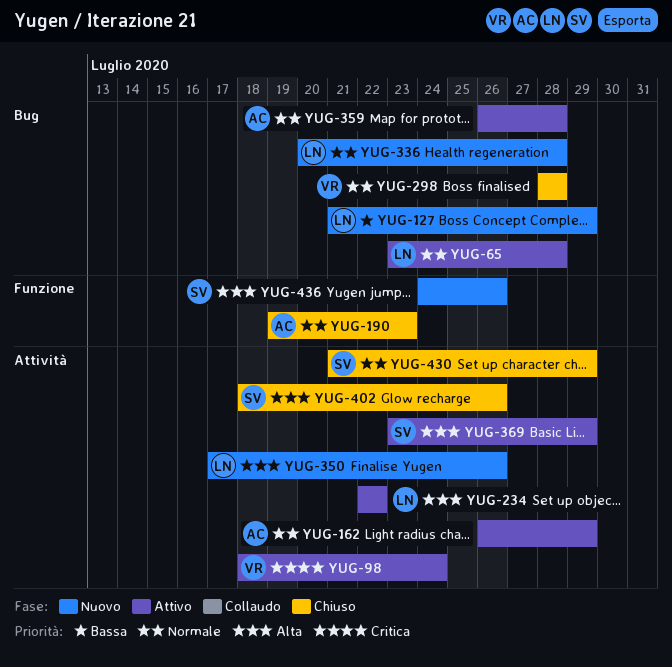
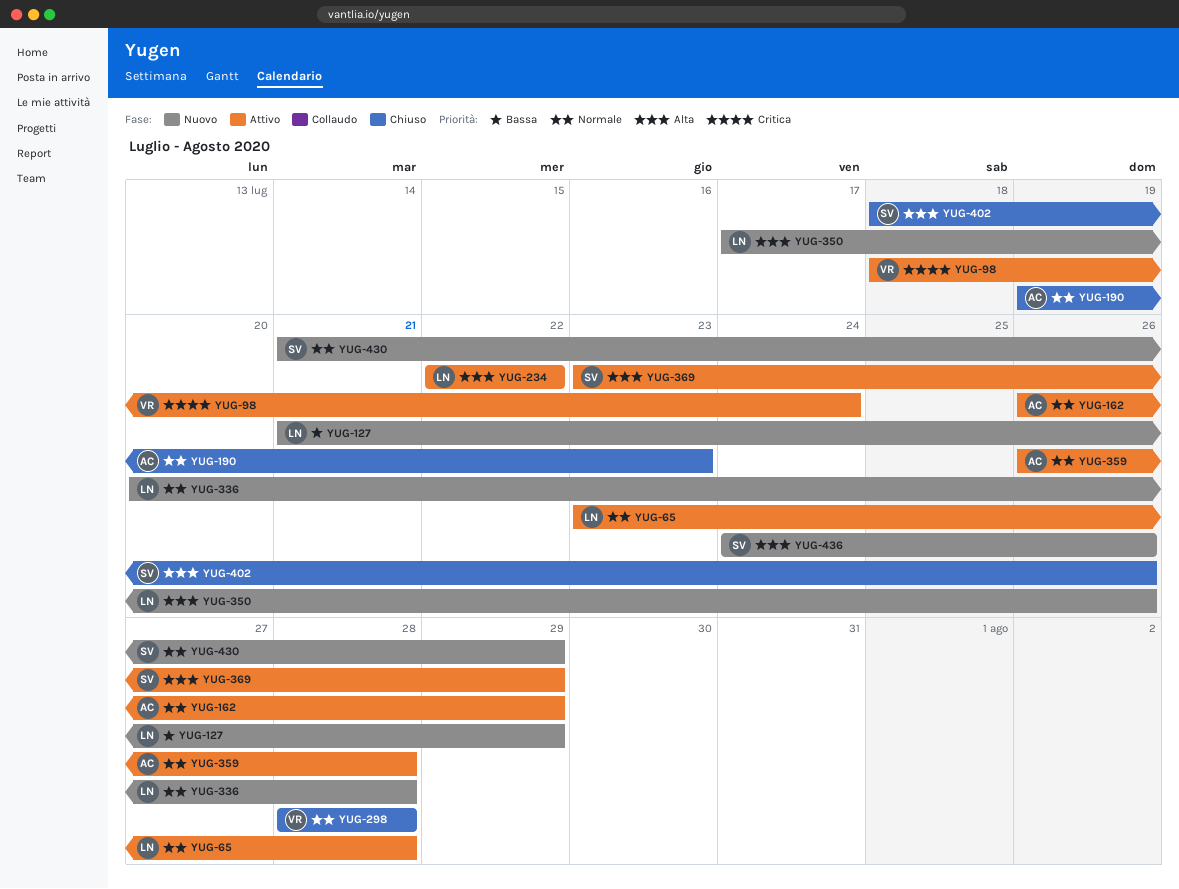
YUG-430, status: Chiuso -> Nuovo

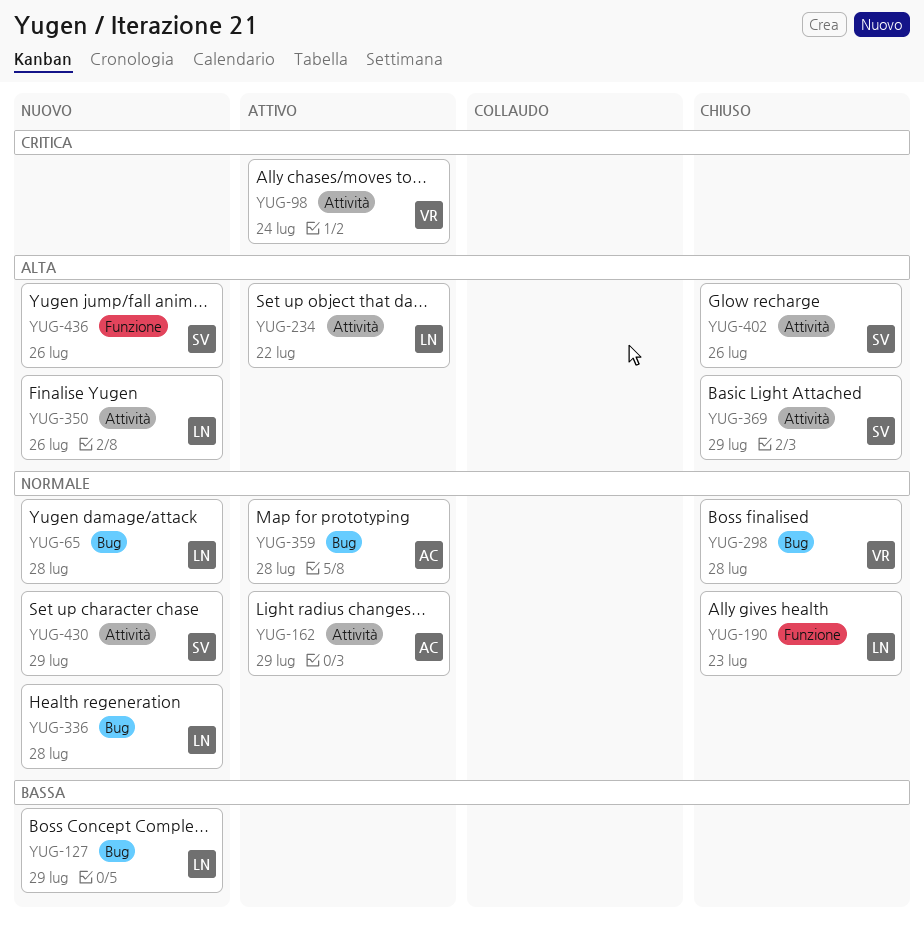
YUG-65, status: Attivo -> Nuovo
YUG-190, owner: AC -> LN
YUG-369, status: Attivo -> Chiuso

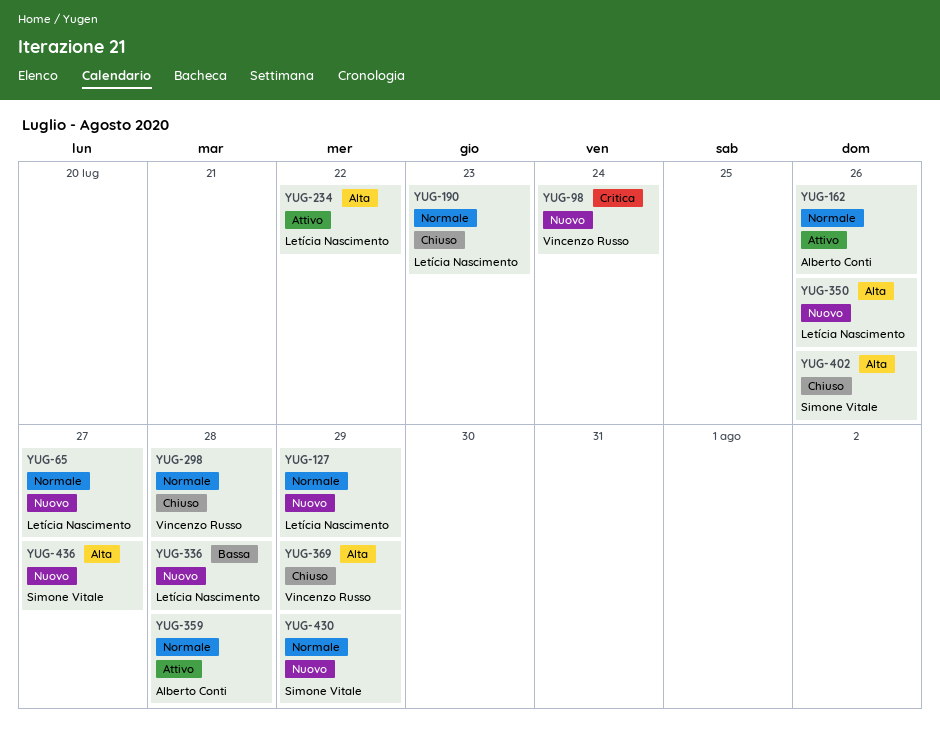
YUG-65, due: Jul 28 -> Jul 27
YUG-98, status: Attivo -> Nuovo
YUG-127, priority: Bassa -> Normale
YUG-162, due: Jul 29 -> Jul 26
YUG-336, priority: Normale -> Bassa
YUG-369, owner: Simone Vitale -> Vincenzo Russo
YUG-436, due: Jul 26 -> Jul 27

